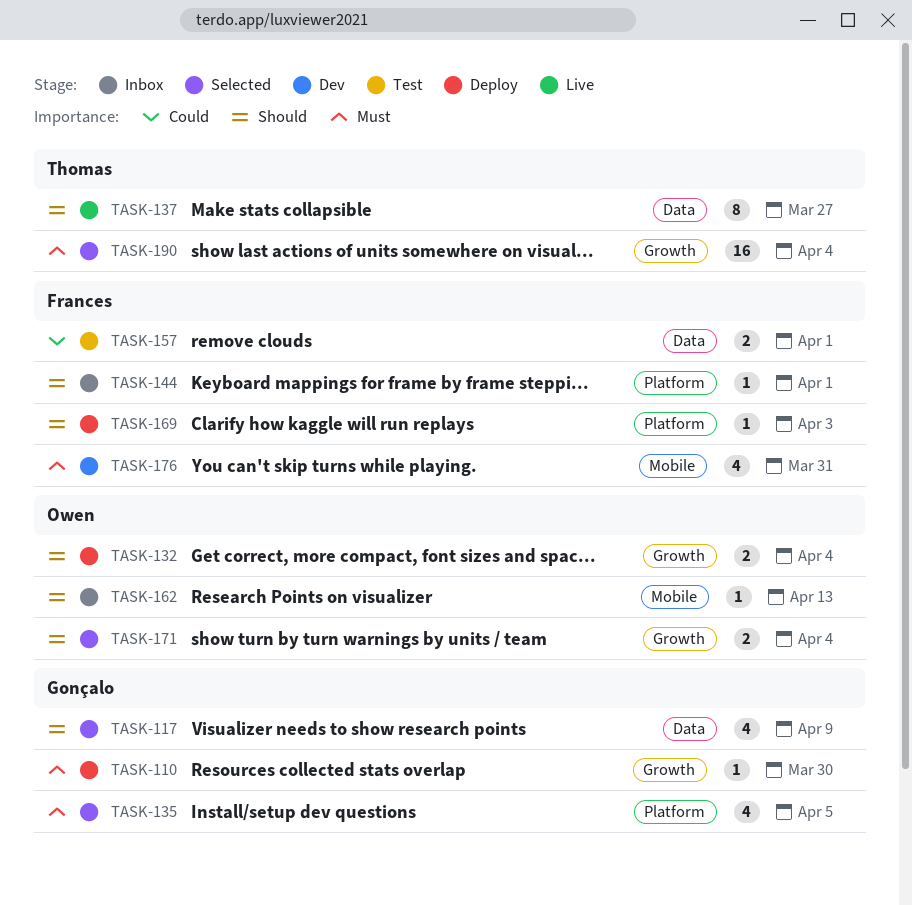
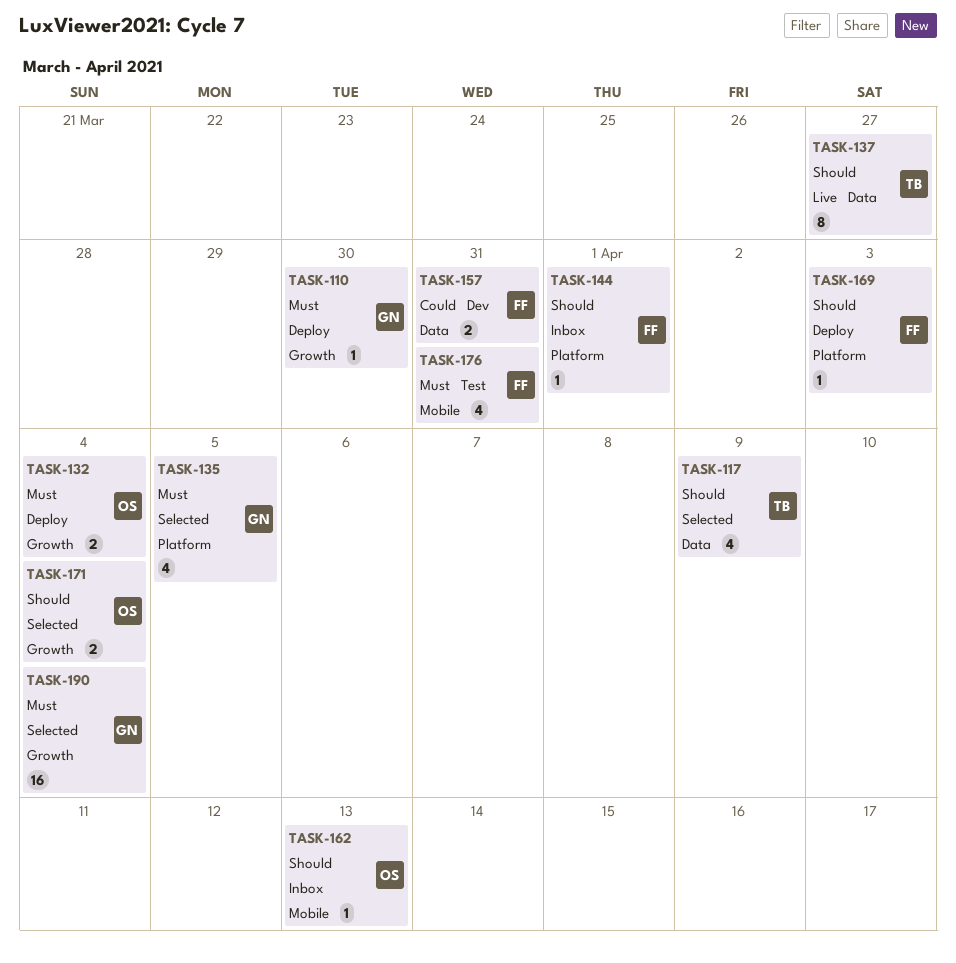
TASK-117, owner: Gonçalo -> Thomas
TASK-132, priority: Should -> Must
TASK-157, status: Test -> Dev
TASK-157, due: Apr 1 -> Mar 31
TASK-176, status: Dev -> Test
TASK-190, owner: Thomas -> Gonçalo

